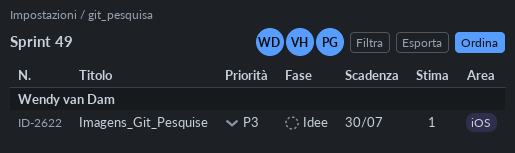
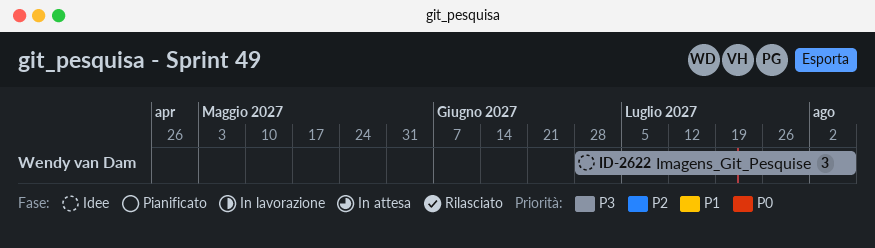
ID-2622, estimate: 1 -> 3
ID-2622, due: Jul 30 -> Aug 6

